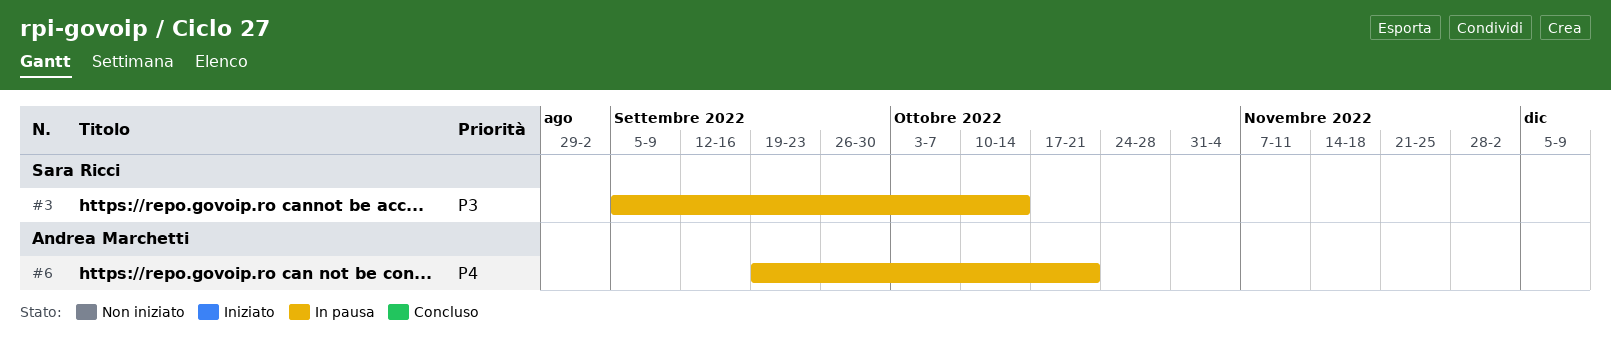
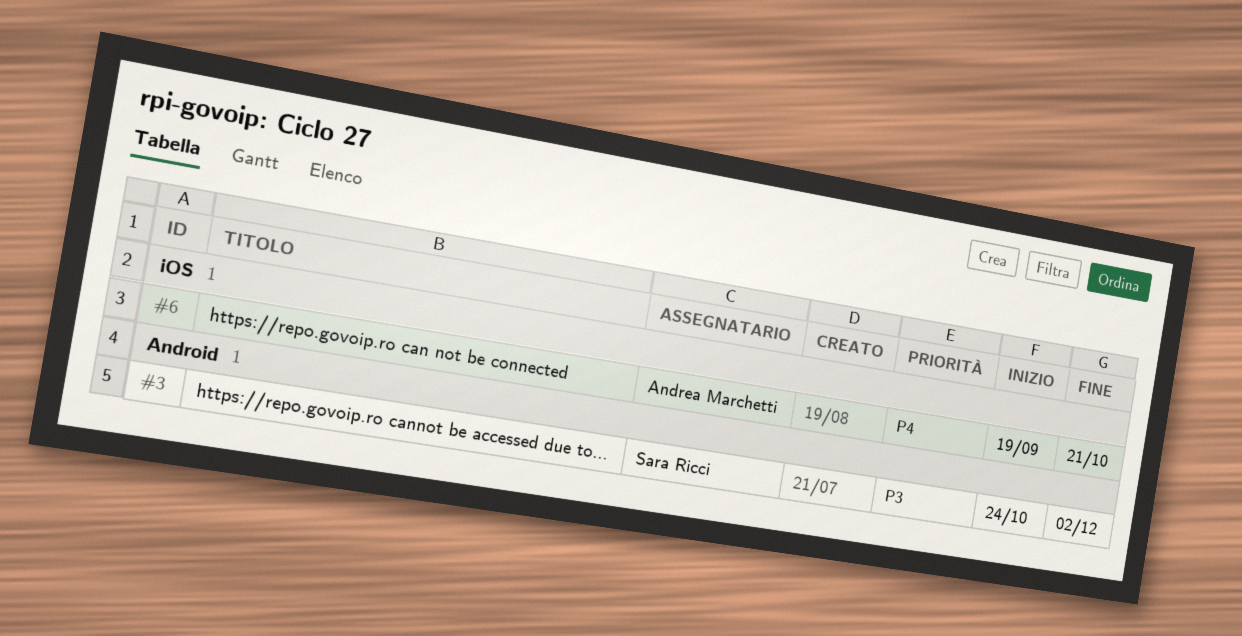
#3, start: Sep 5 -> Oct 24
#3, due: Oct 14 -> Dec 2

